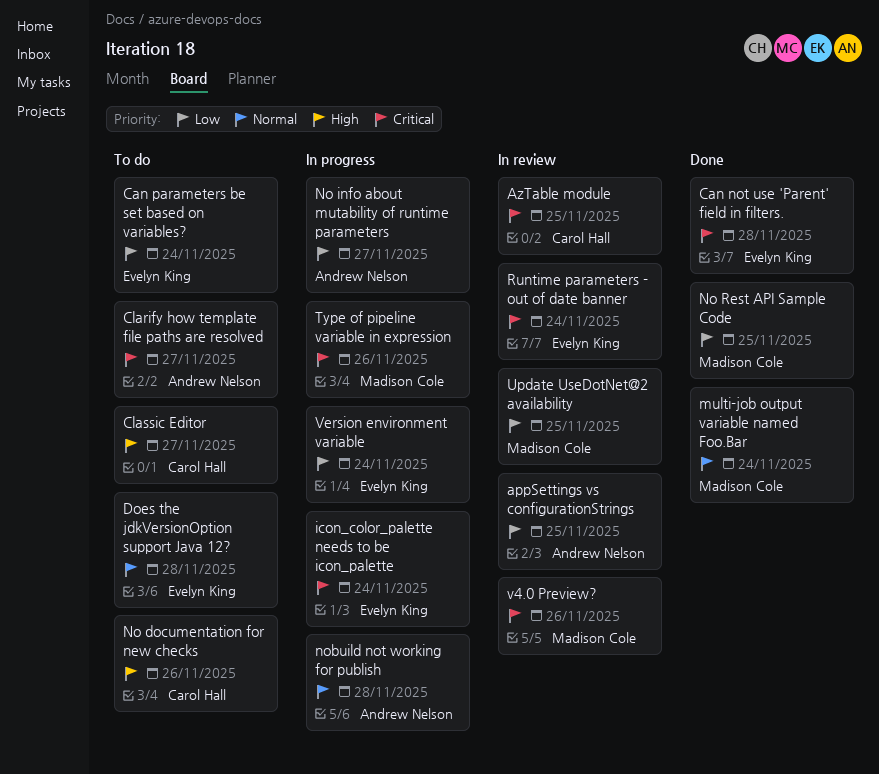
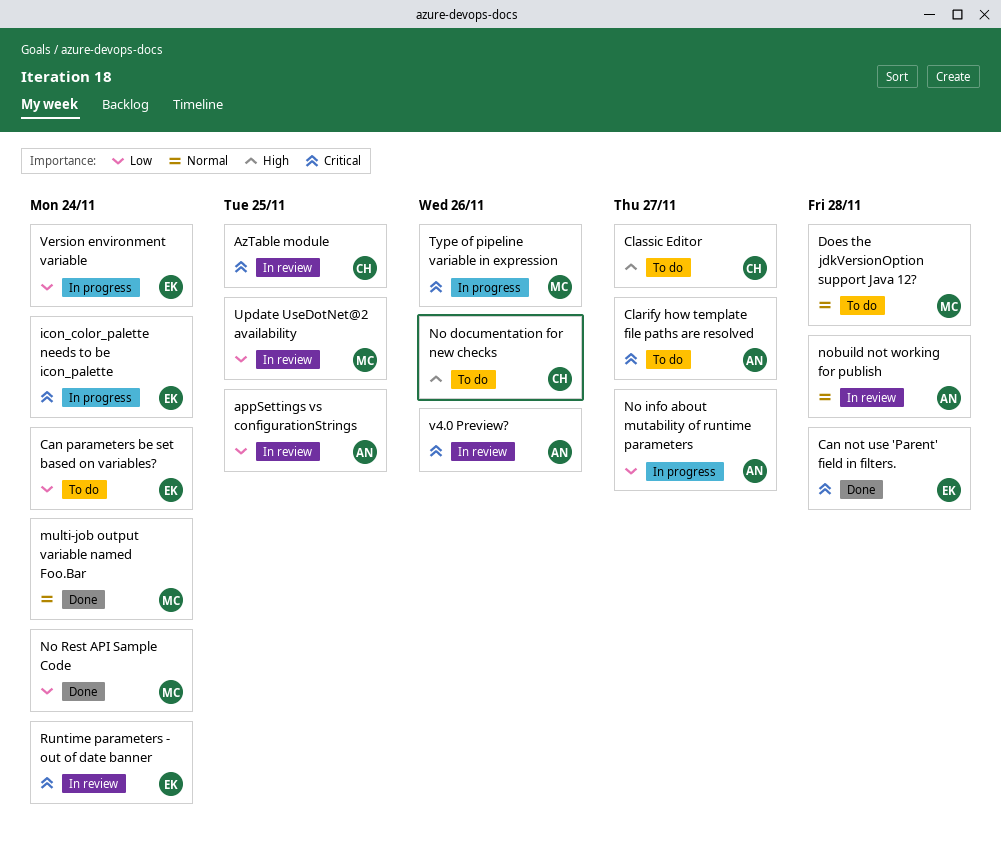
Does the jdkVersionOption support Java 12?, owner: Evelyn King -> Madison Cole
No Rest API Sample Code, due: Nov 25 -> Nov 24
nobuild not working for publish, status: In progress -> In review
v4.0 Preview?, owner: Madison Cole -> Andrew Nelson

